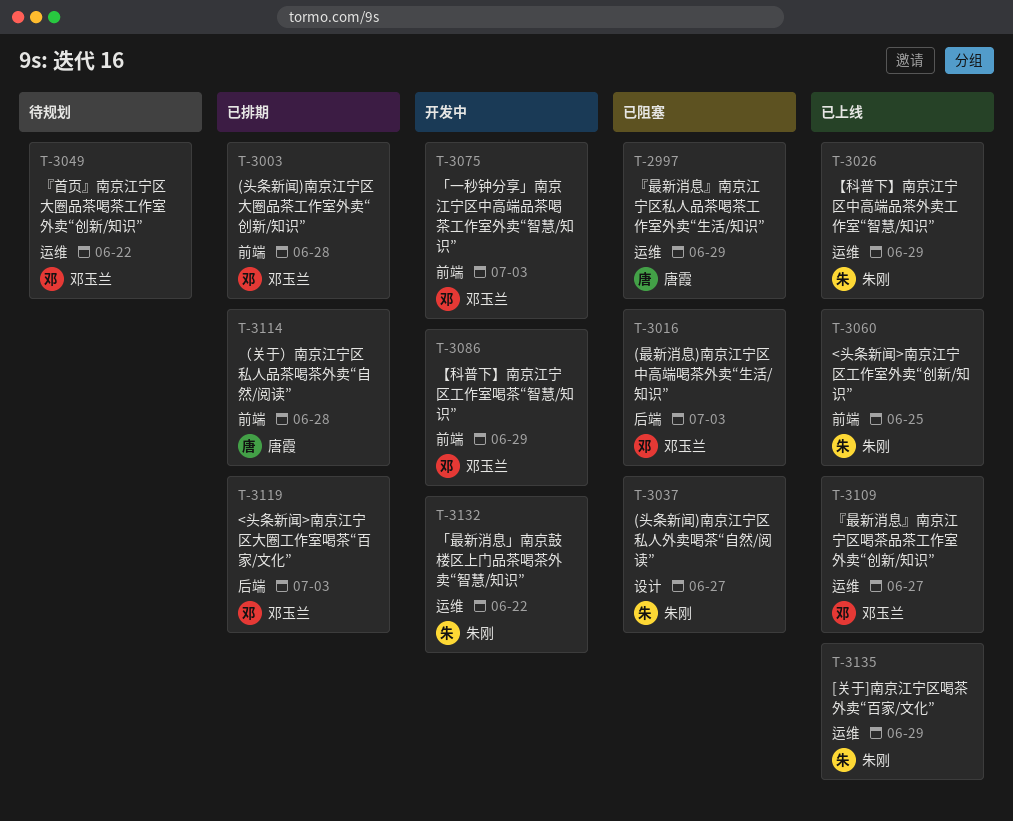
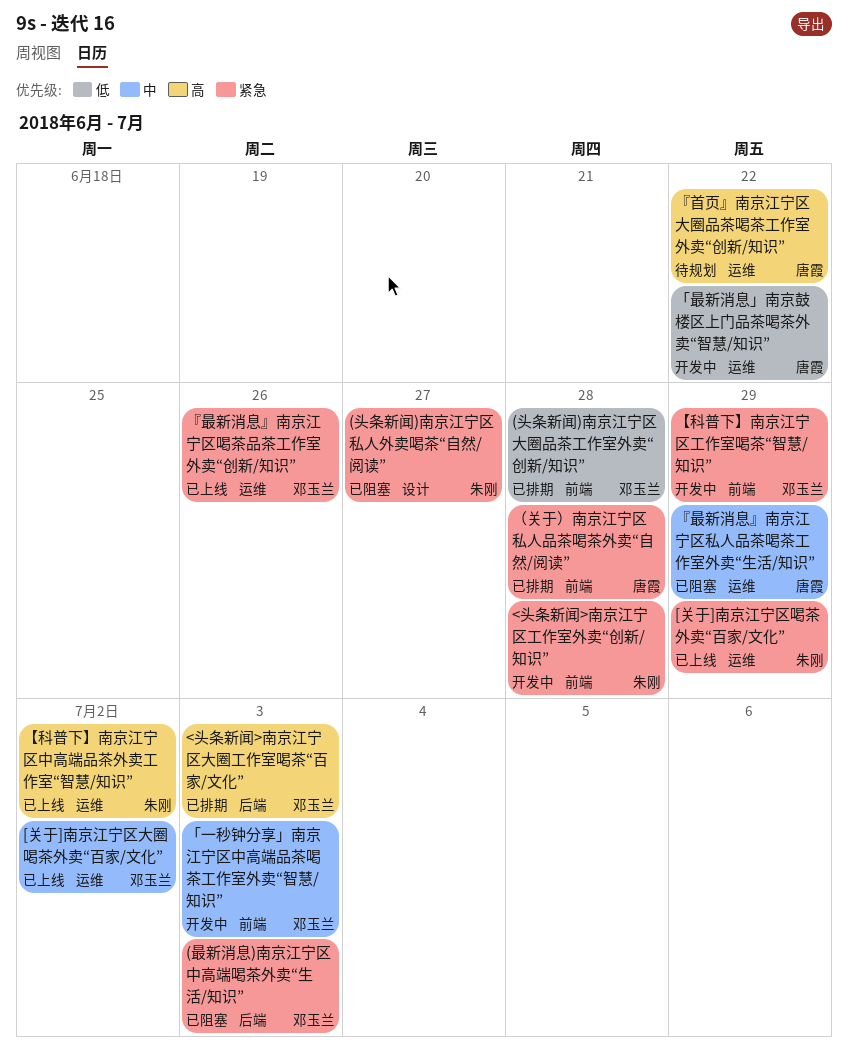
<头条新闻>南京江宁区工作室外卖“创新/知识”, status: 已上线 -> 开发中
<头条新闻>南京江宁区工作室外卖“创新/知识”, due: Jun 25 -> Jun 28
[关于]南京江宁区大圈喝茶外卖“百家/文化”: none -> present
「最新消息」南京鼓楼区上门品茶喝茶外卖“智慧/知识”, owner: 朱刚 -> 唐霞
『最新消息』南京江宁区喝茶品茶工作室外卖“创新/知识”, due: Jun 27 -> Jun 26
『首页』南京江宁区大圈品茶喝茶工作室外卖“创新/知识”, owner: 邓玉兰 -> 唐霞
【科普下】南京江宁区中高端品茶外卖工作室“智慧/知识”, due: Jun 29 -> Jul 2

